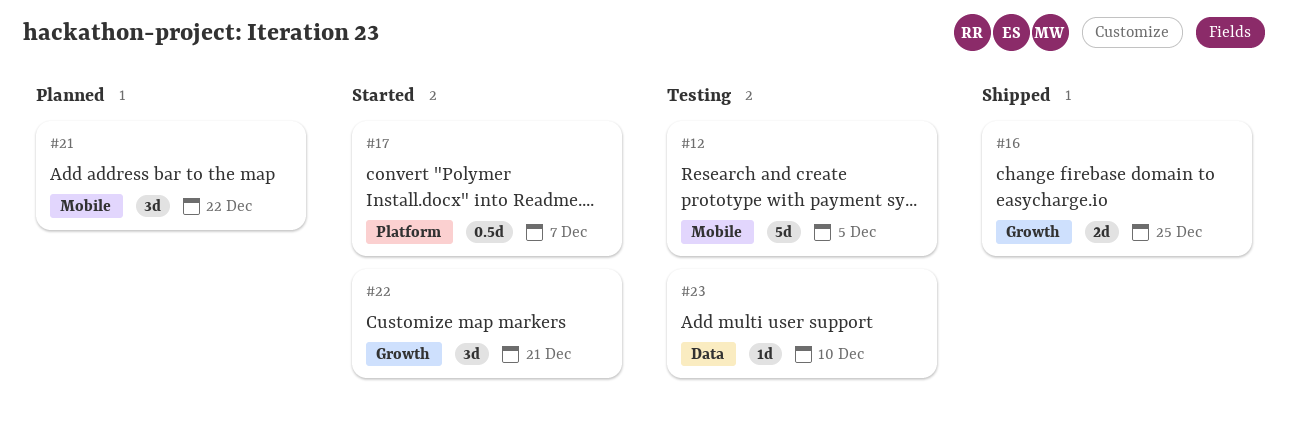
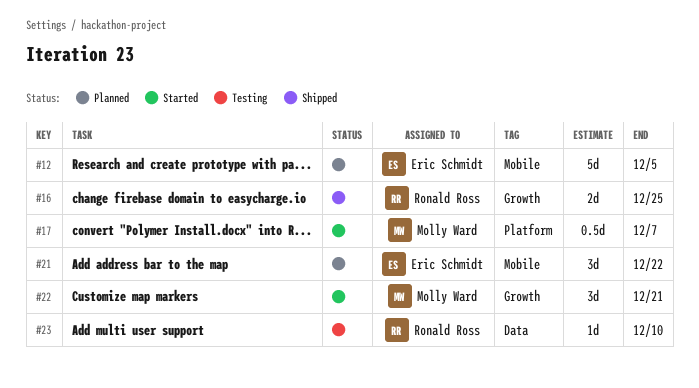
#12, status: Testing -> Planned

